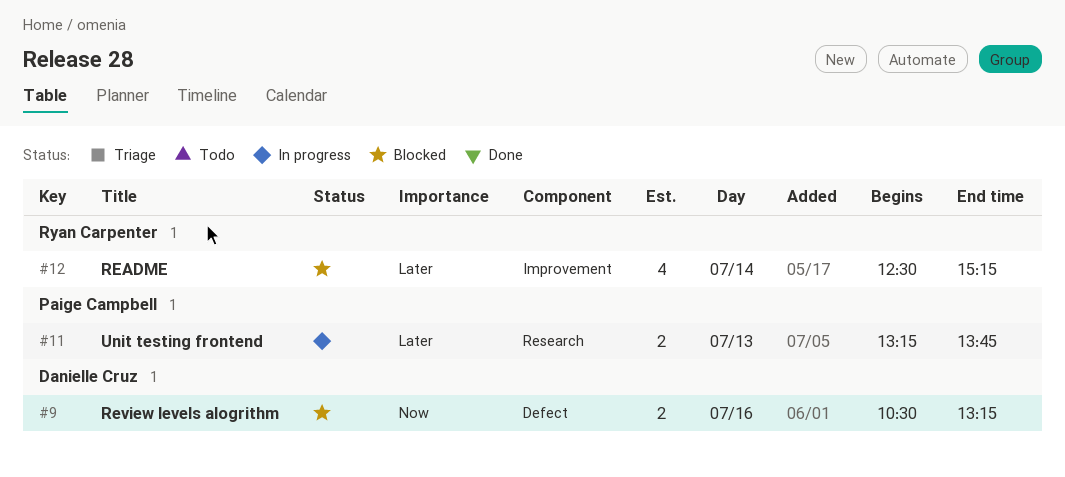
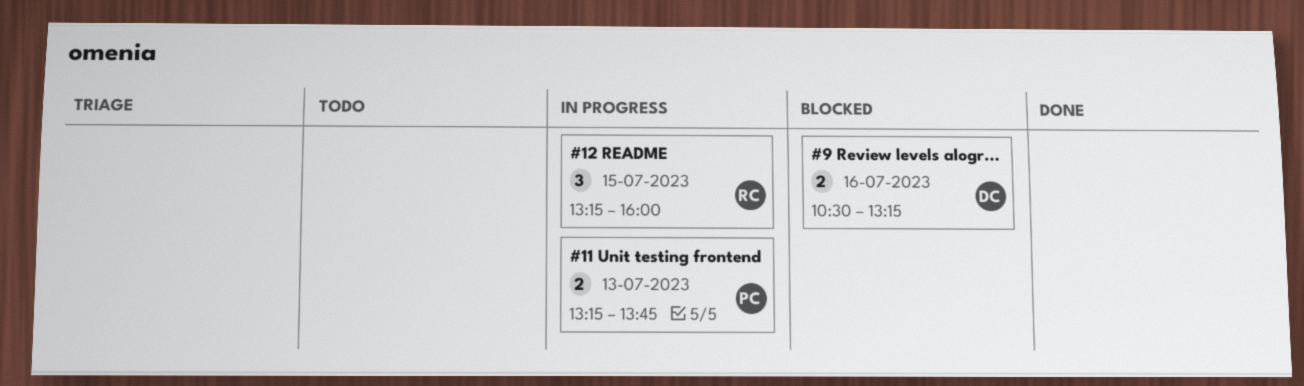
#12, status: Blocked -> In progress
#12, estimate: 4 -> 3
#12, day: Jul 14 -> Jul 15
#12, begins: 12:30 -> 13:15
#12, ends: 15:15 -> 16:00

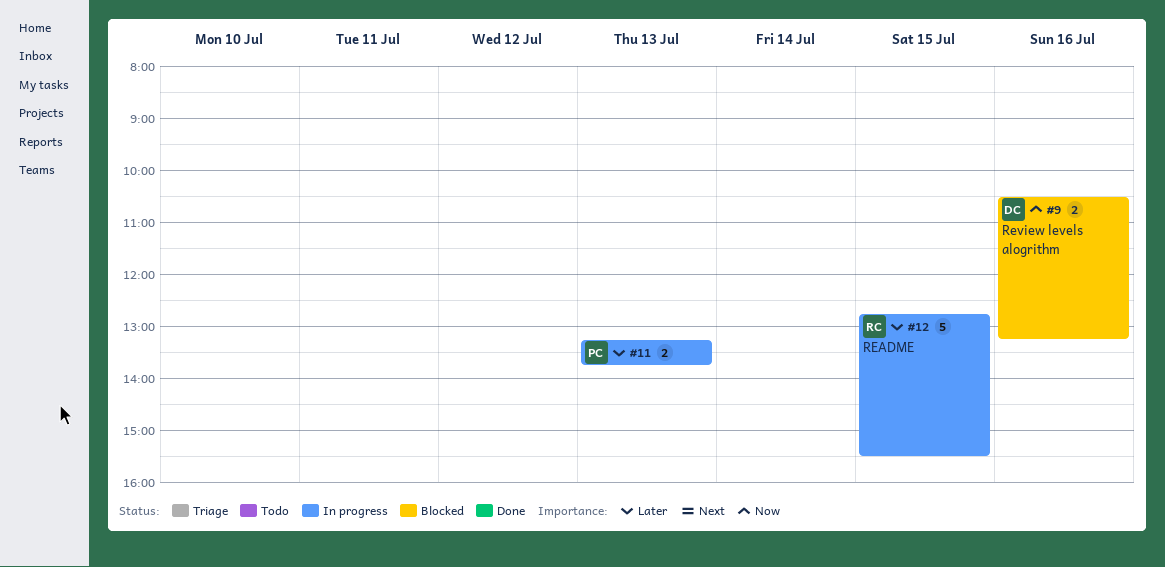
#12, estimate: 3 -> 5
#12, begins: 13:15 -> 12:45
#12, ends: 16:00 -> 15:30

